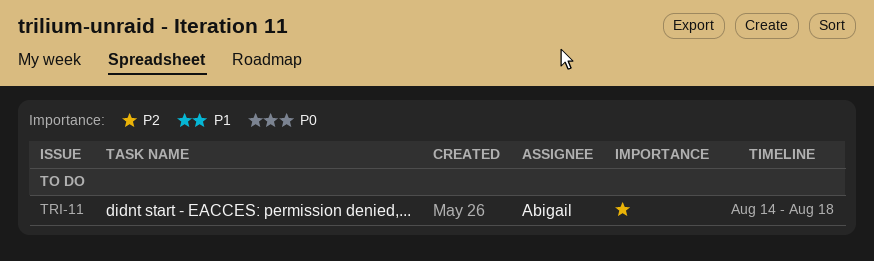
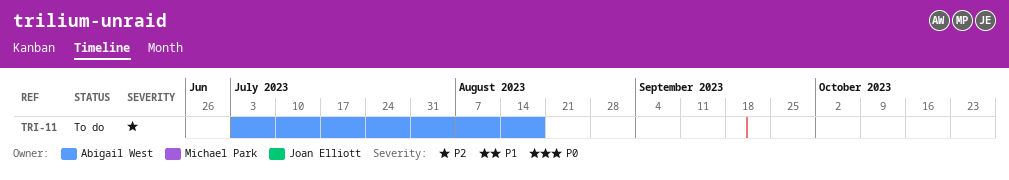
TRI-11, start: Aug 14 -> Jul 3

